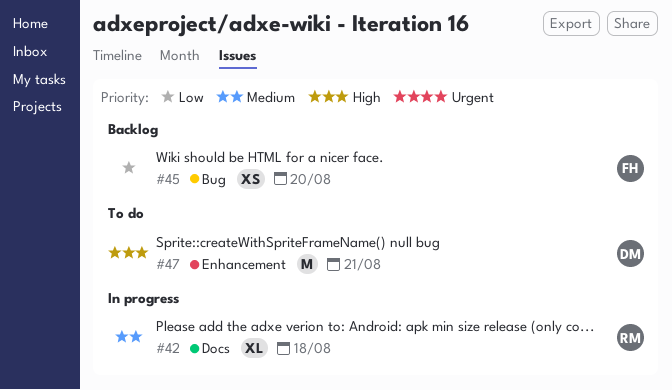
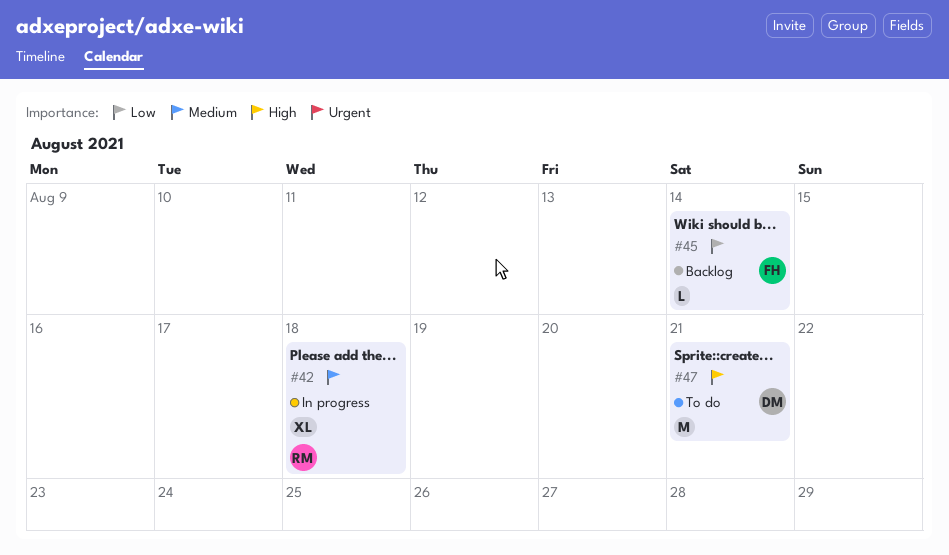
#45, estimate: XS -> L
#45, due: Aug 20 -> Aug 14

